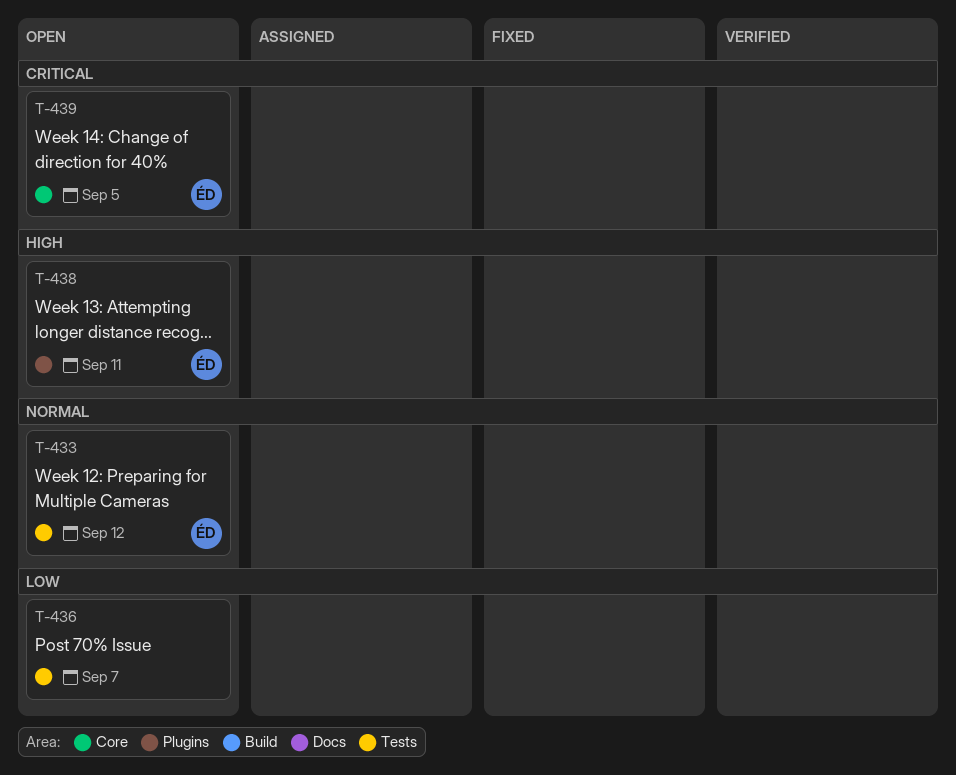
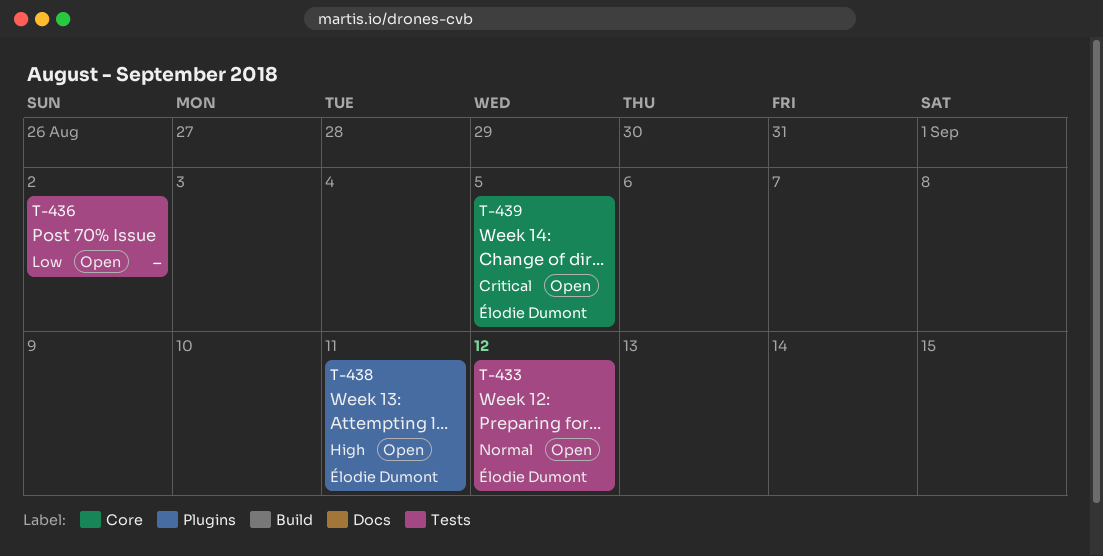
T-436, due: Sep 7 -> Sep 2

